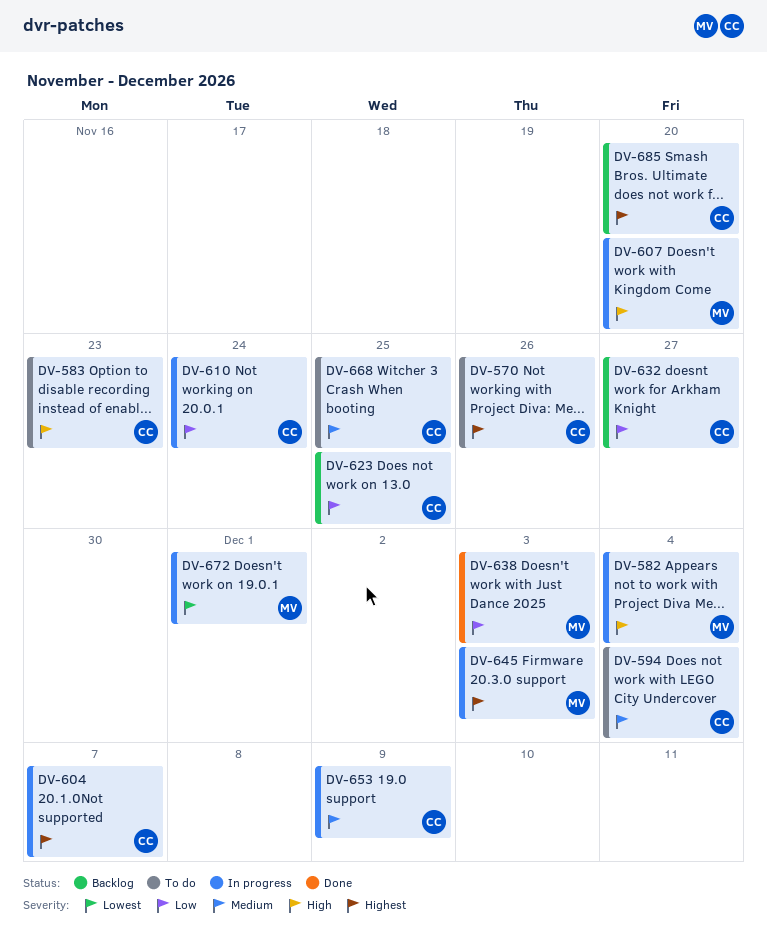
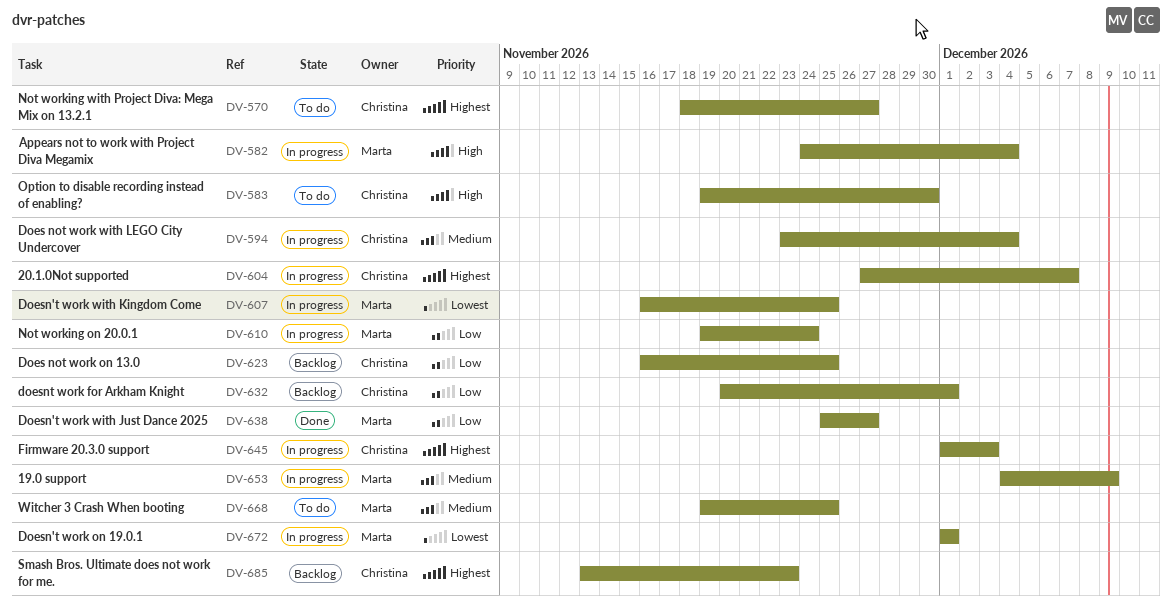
DV-570, due: Nov 26 -> Nov 27
DV-583, due: Nov 23 -> Nov 30
DV-594, status: To do -> In progress
DV-607, priority: High -> Lowest
DV-607, due: Nov 20 -> Nov 25
DV-610, owner: Christina -> Marta
DV-632, due: Nov 27 -> Dec 1
DV-638, due: Dec 3 -> Nov 27
DV-645, owner: Marta -> Christina
DV-653, owner: Christina -> Marta
DV-668, owner: Christina -> Marta
DV-685, due: Nov 20 -> Nov 23

